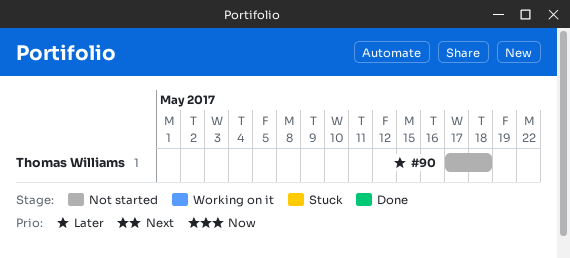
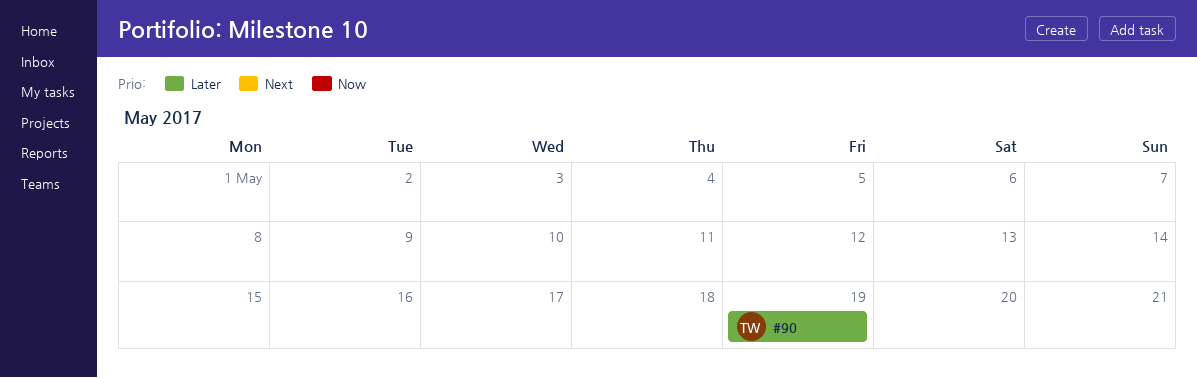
#90, start: May 17 -> May 19
#90, due: May 18 -> May 19

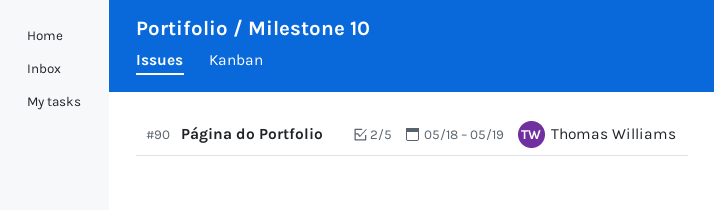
#90, start: May 19 -> May 18

